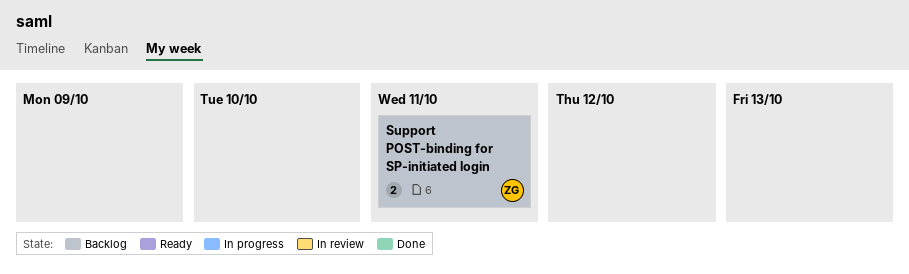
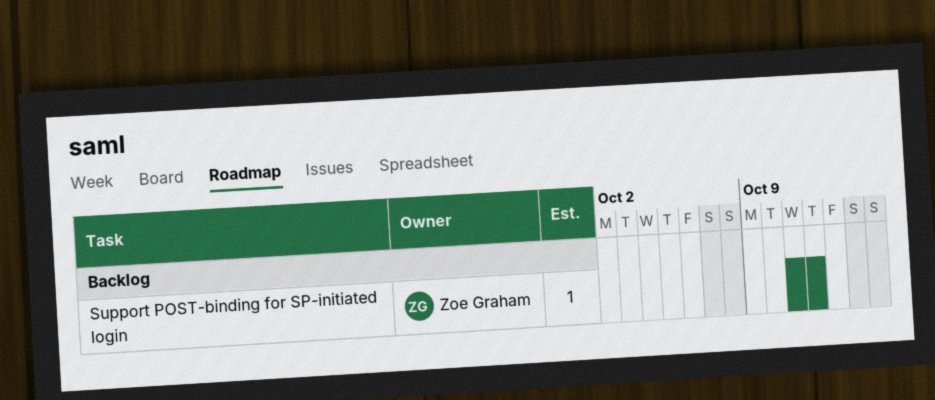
Support POST-binding for SP-initiated login, estimate: 2 -> 1
Support POST-binding for SP-initiated login, due: Oct 11 -> Oct 12

